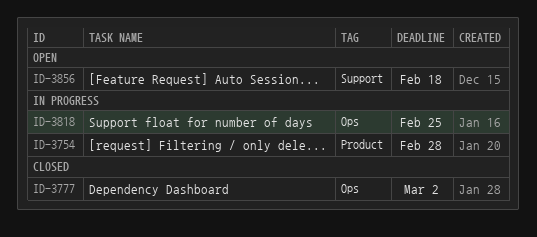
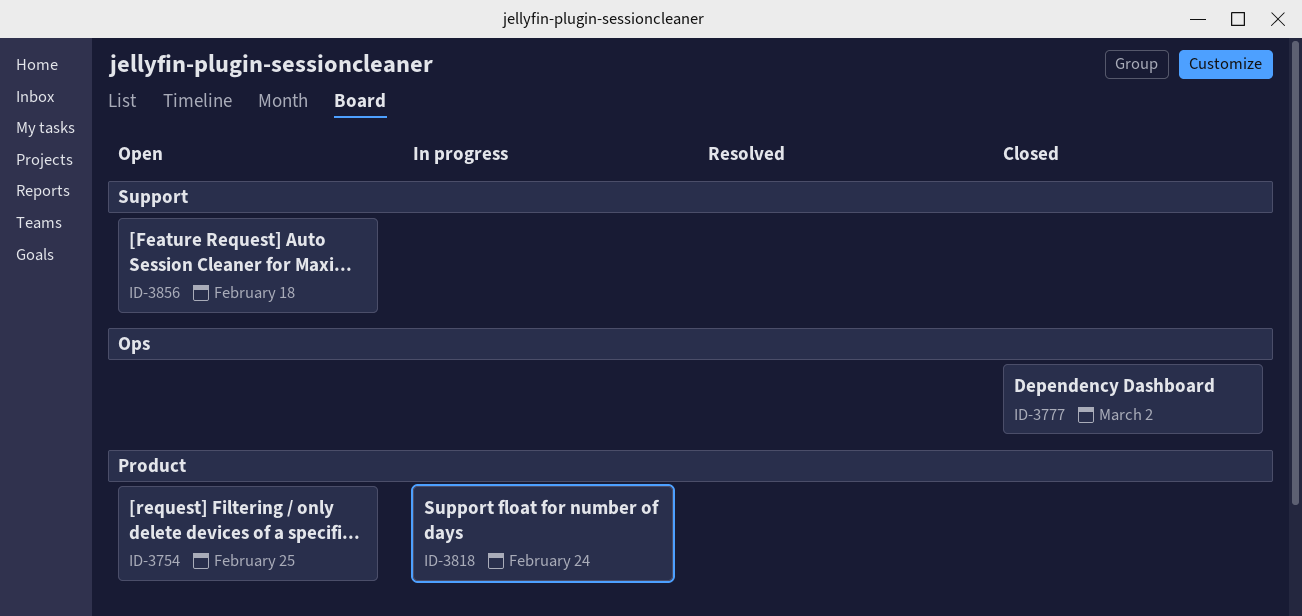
ID-3754, status: In progress -> Open
ID-3754, due: Feb 28 -> Feb 25
ID-3818, label: Ops -> Product
ID-3818, due: Feb 25 -> Feb 24

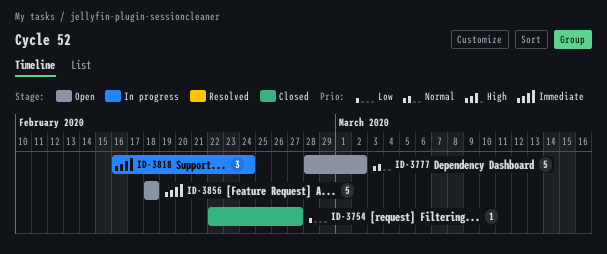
ID-3754, status: Open -> Closed
ID-3754, due: Feb 25 -> Feb 27
ID-3777, status: Closed -> Open

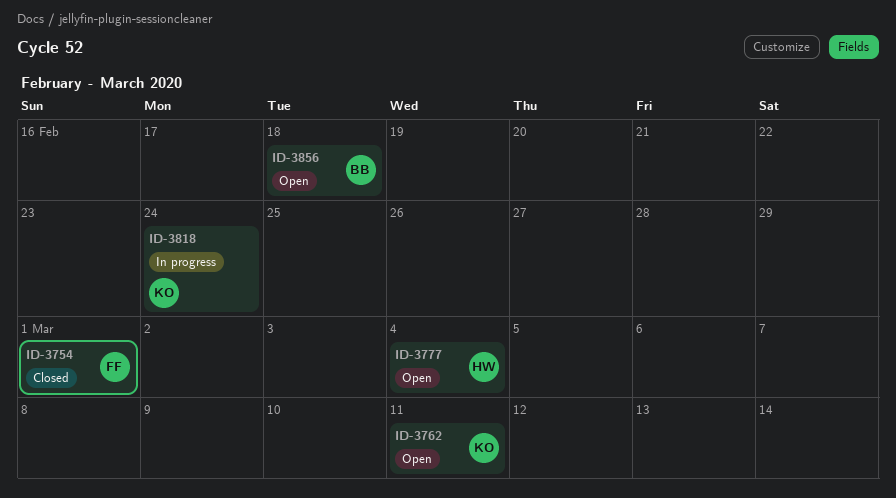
ID-3754, due: Feb 27 -> Mar 1
ID-3762: none -> present
ID-3777, due: Mar 2 -> Mar 4

